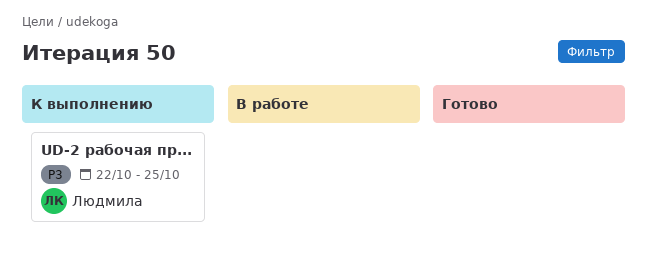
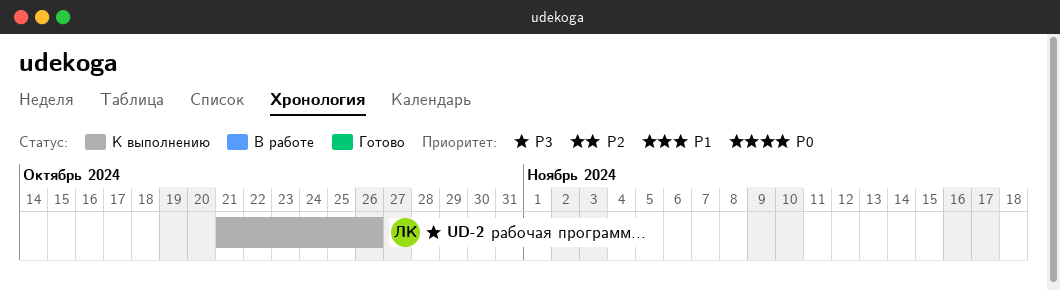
UD-2, start: Oct 22 -> Oct 21
UD-2, due: Oct 25 -> Oct 26

